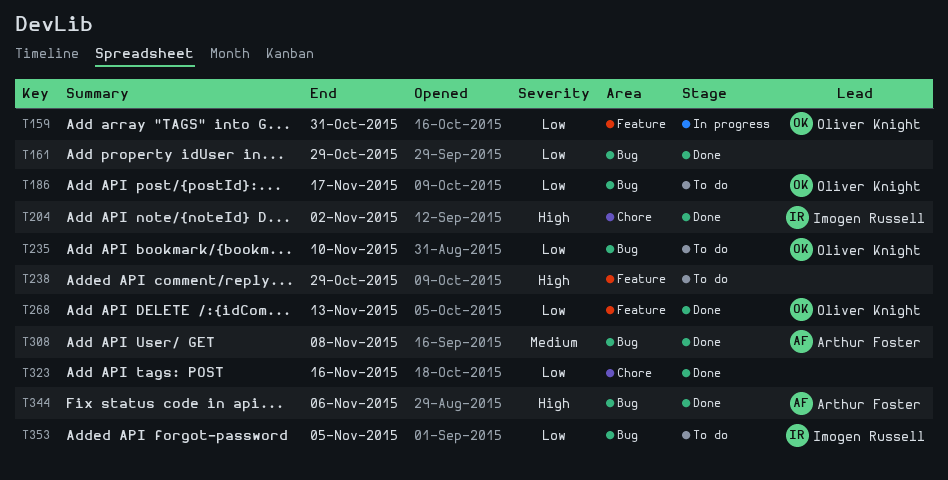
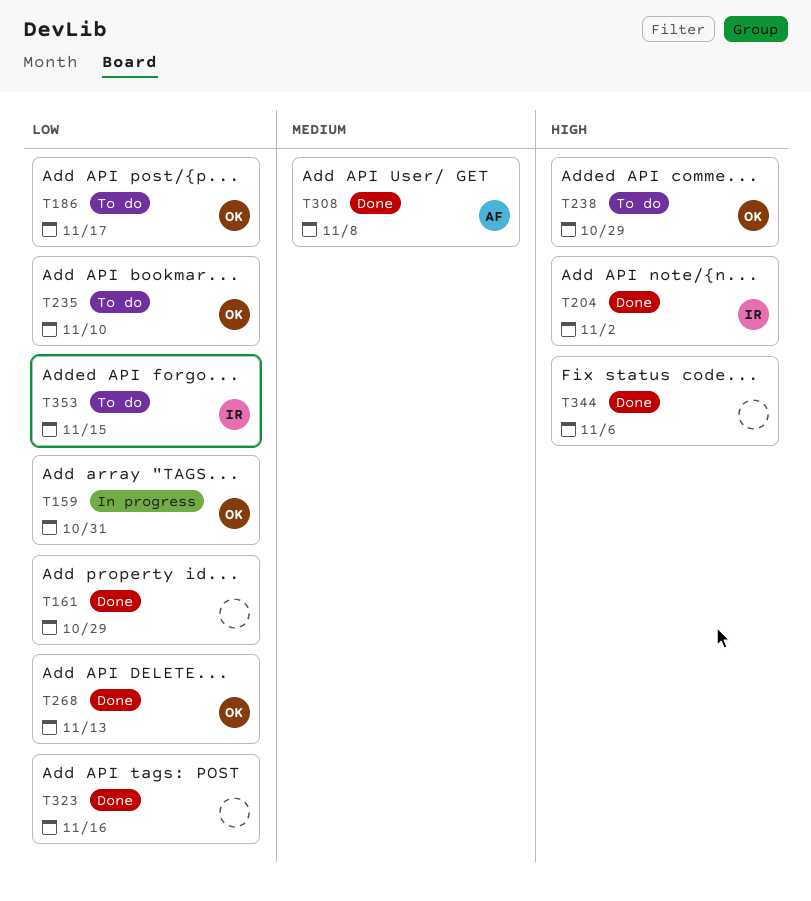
T238, owner: none -> Oliver Knight
T344, owner: Arthur Foster -> none
T353, due: Nov 5 -> Nov 15

